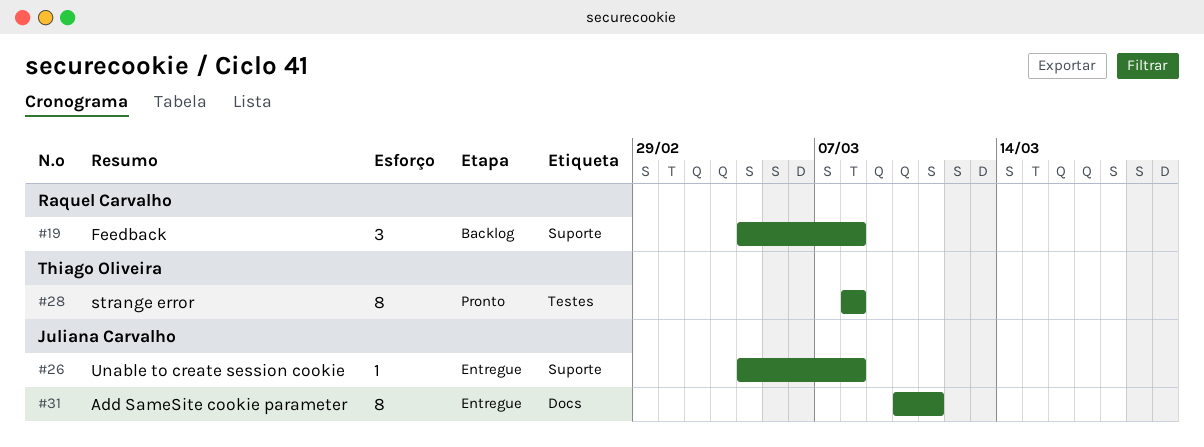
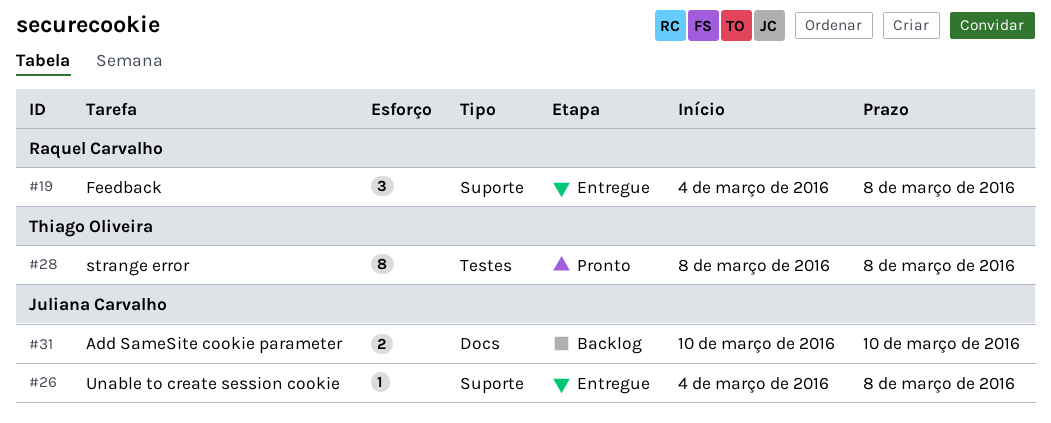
#19, status: Backlog -> Entregue
#31, status: Entregue -> Backlog
#31, estimate: 8 -> 2
#31, due: Mar 11 -> Mar 10

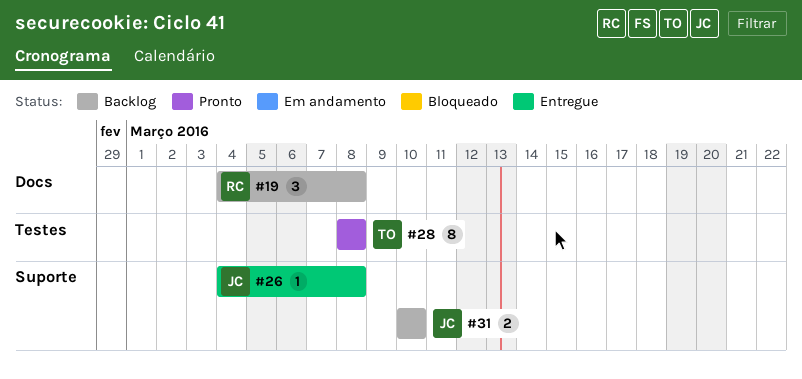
#19, status: Entregue -> Backlog
#19, label: Suporte -> Docs
#31, label: Docs -> Suporte

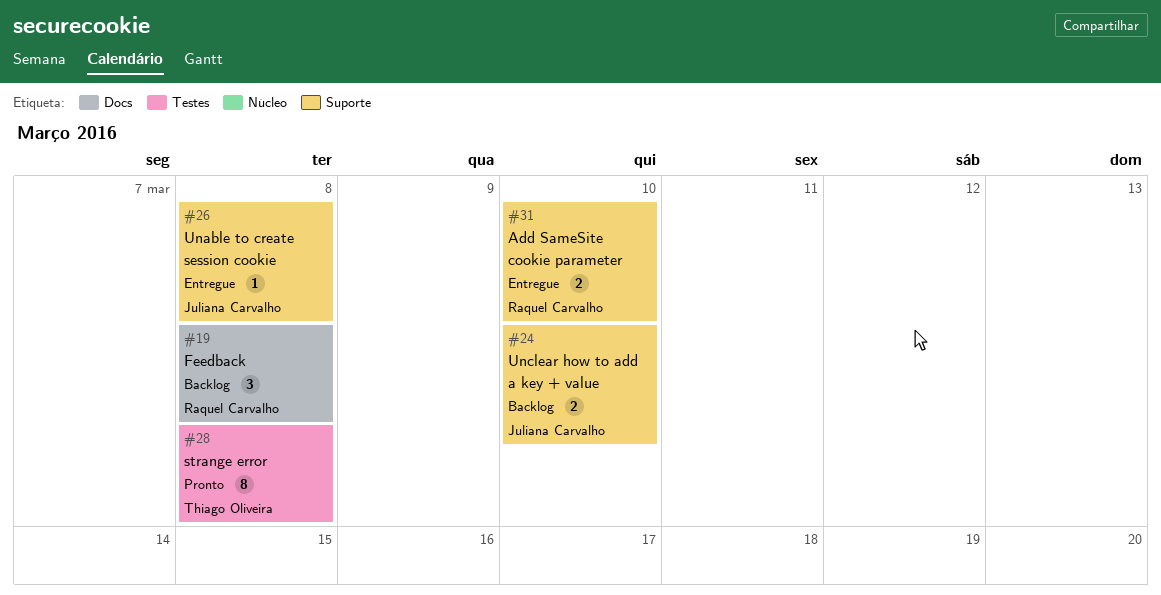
#24: none -> present
#31, status: Backlog -> Entregue
#31, owner: Juliana Carvalho -> Raquel Carvalho

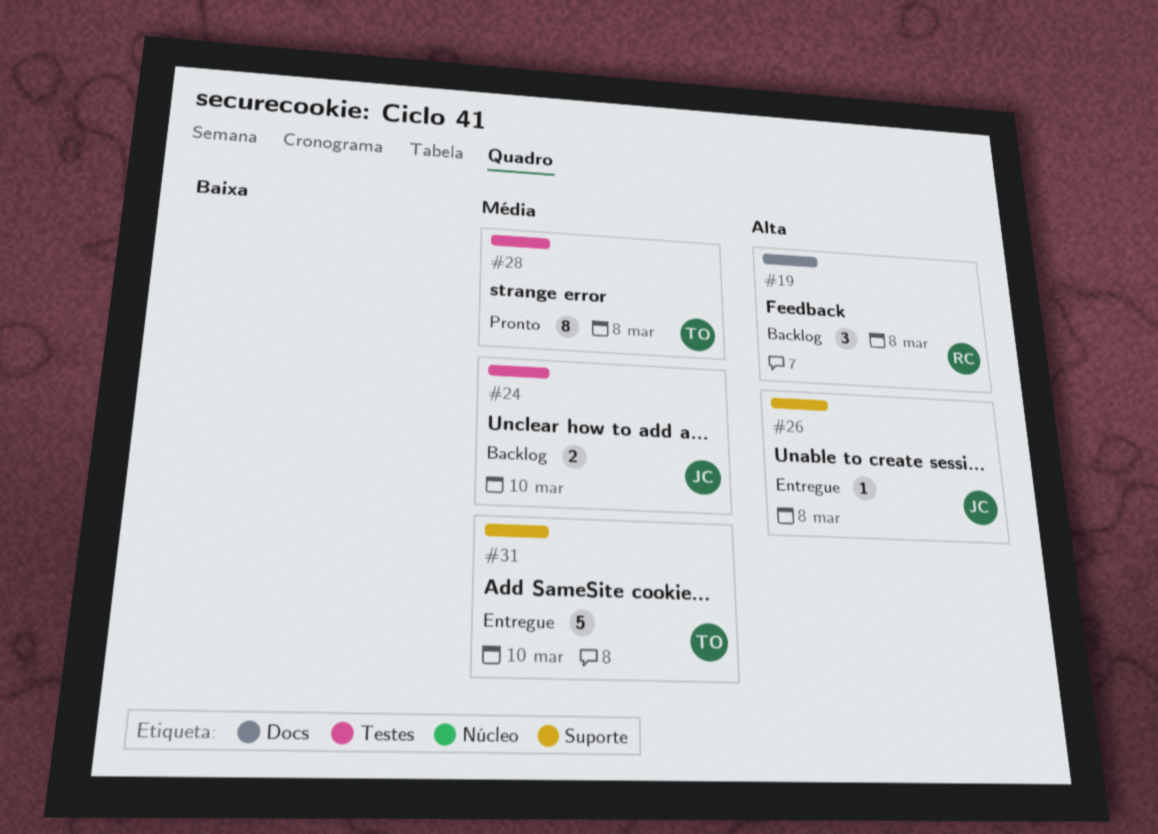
#24, label: Suporte -> Testes
#31, owner: Raquel Carvalho -> Thiago Oliveira
#31, estimate: 2 -> 5

